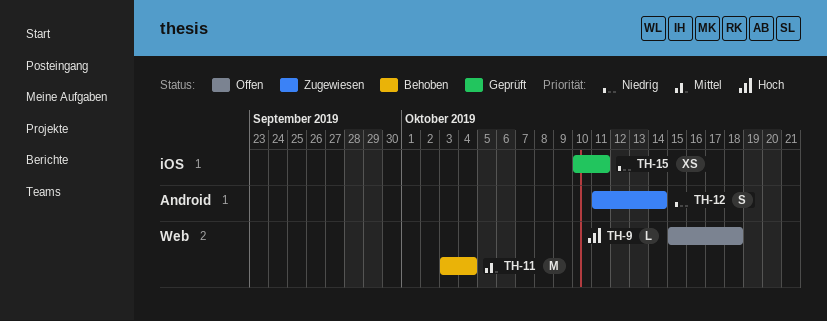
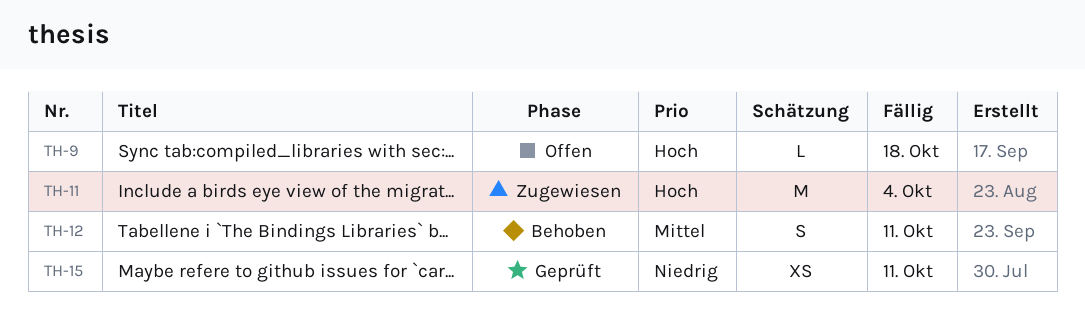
TH-11, status: Behoben -> Zugewiesen
TH-11, priority: Mittel -> Hoch
TH-12, status: Zugewiesen -> Behoben
TH-12, priority: Niedrig -> Mittel
TH-12, due: Oct 14 -> Oct 11

